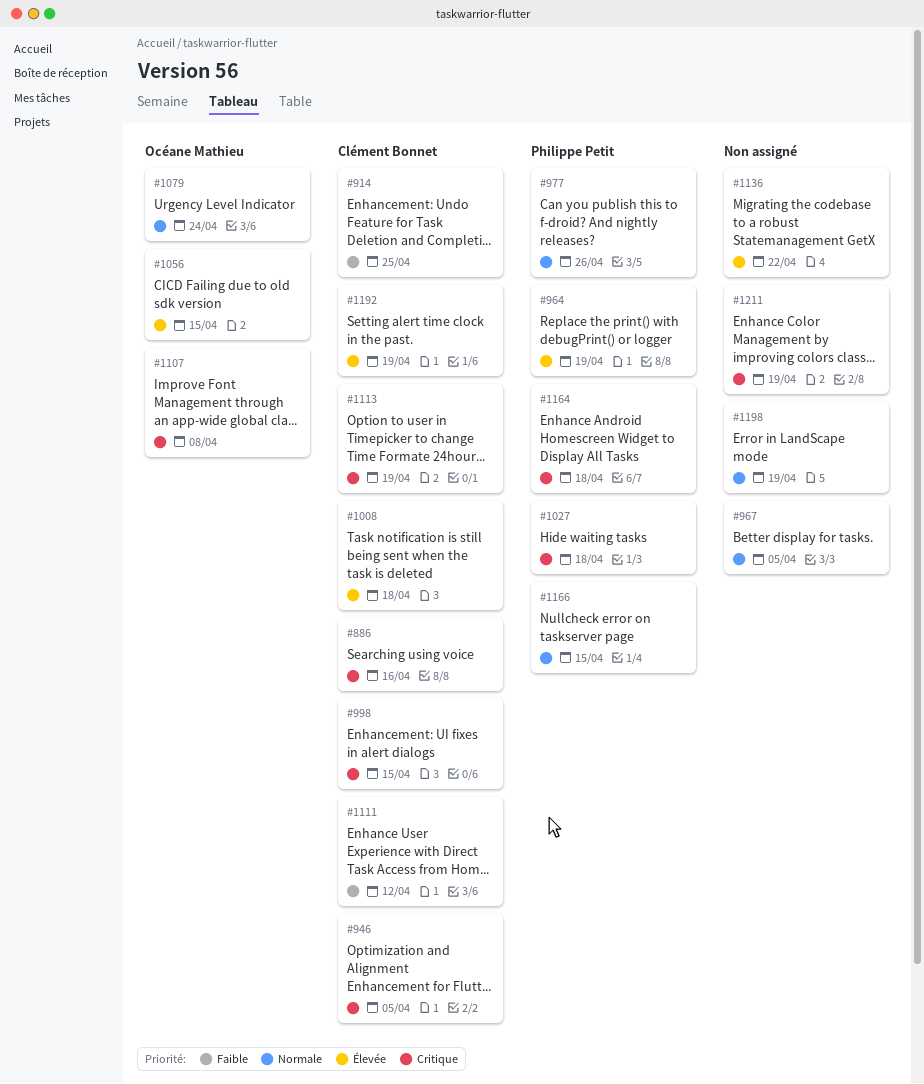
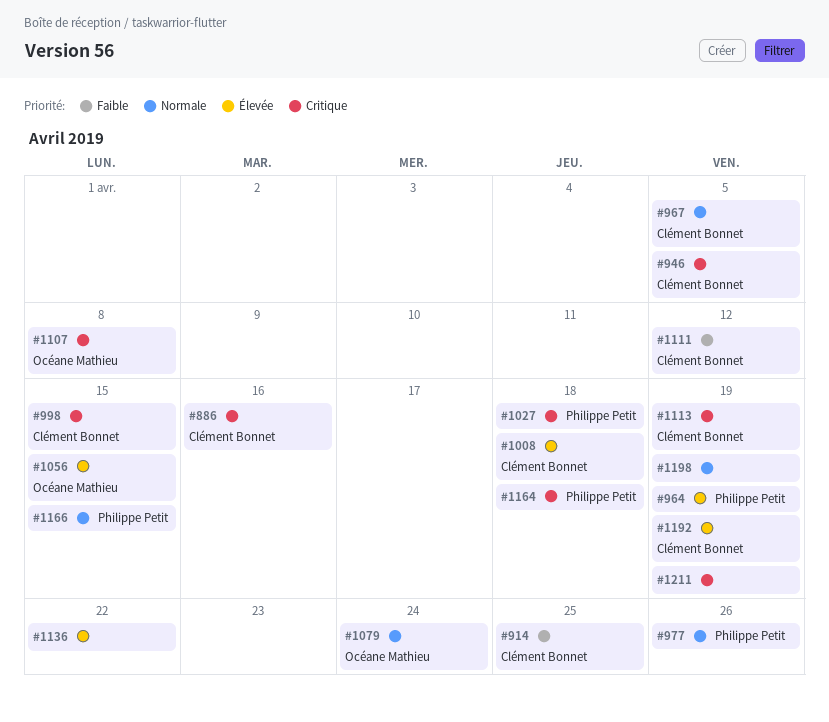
#967, owner: none -> Clément Bonnet

